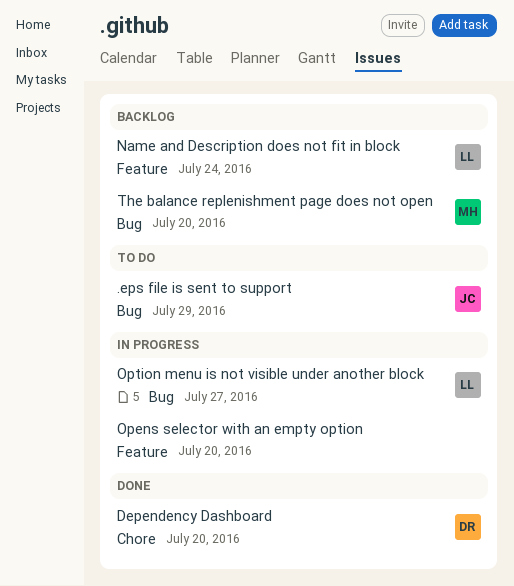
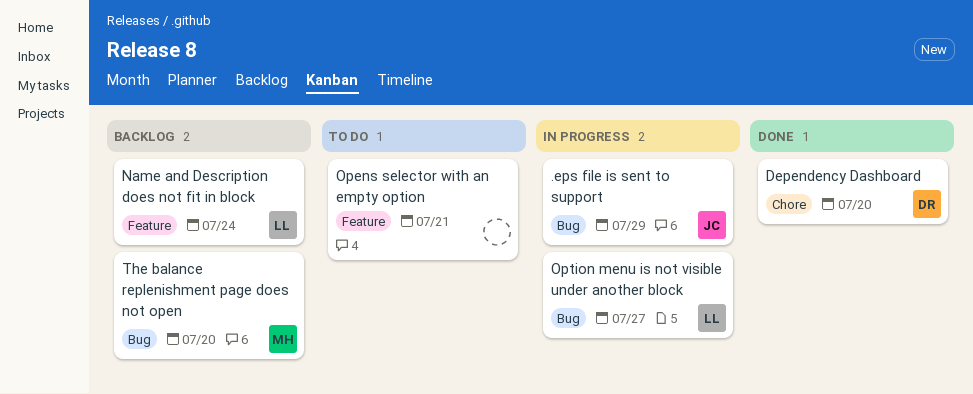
.eps file is sent to support, status: To do -> In progress
Opens selector with an empty option, status: In progress -> To do
Opens selector with an empty option, due: Jul 20 -> Jul 21

